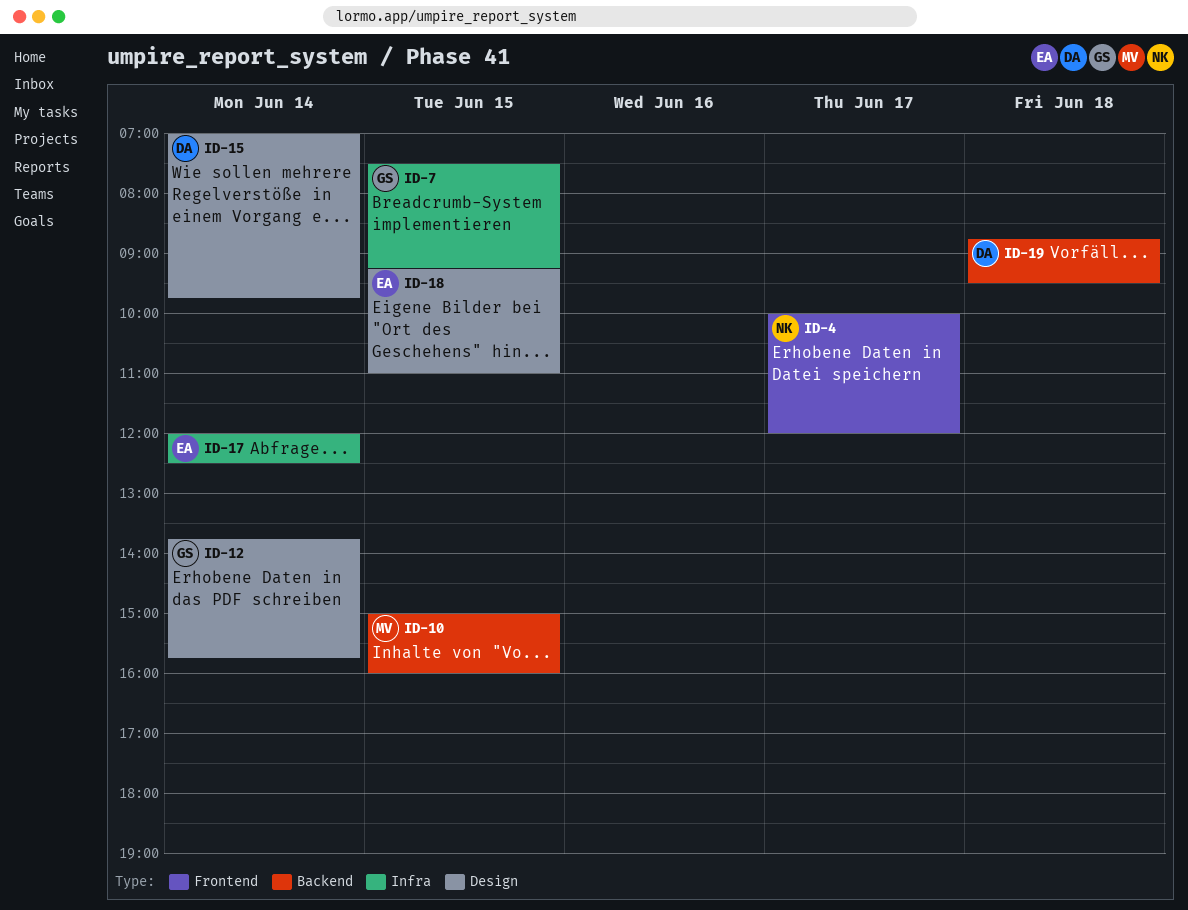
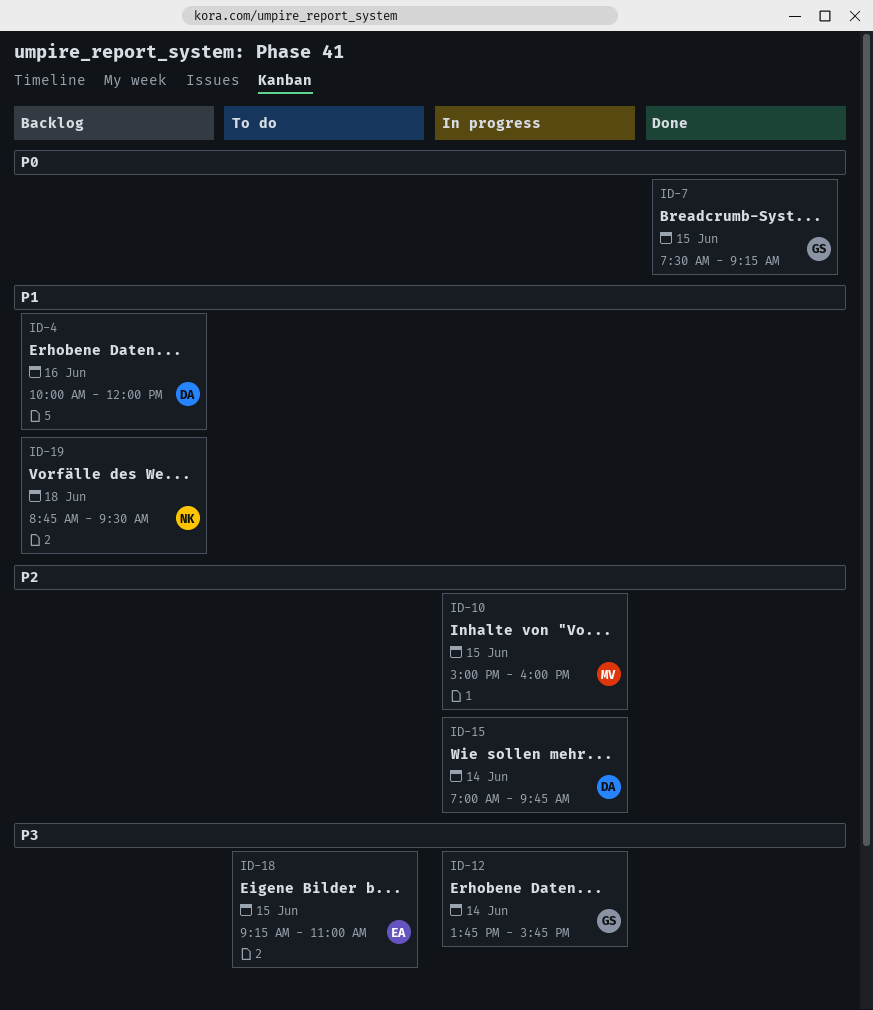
ID-4, owner: NK -> DA
ID-4, day: Jun 17 -> Jun 16
ID-17: present -> none
ID-19, owner: DA -> NK

